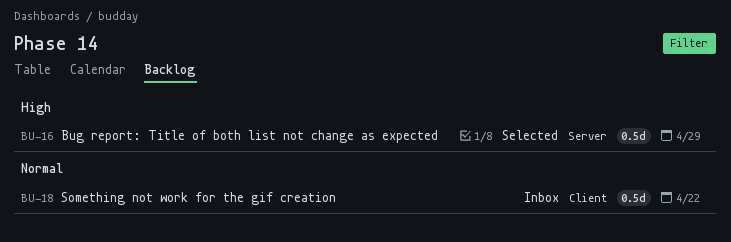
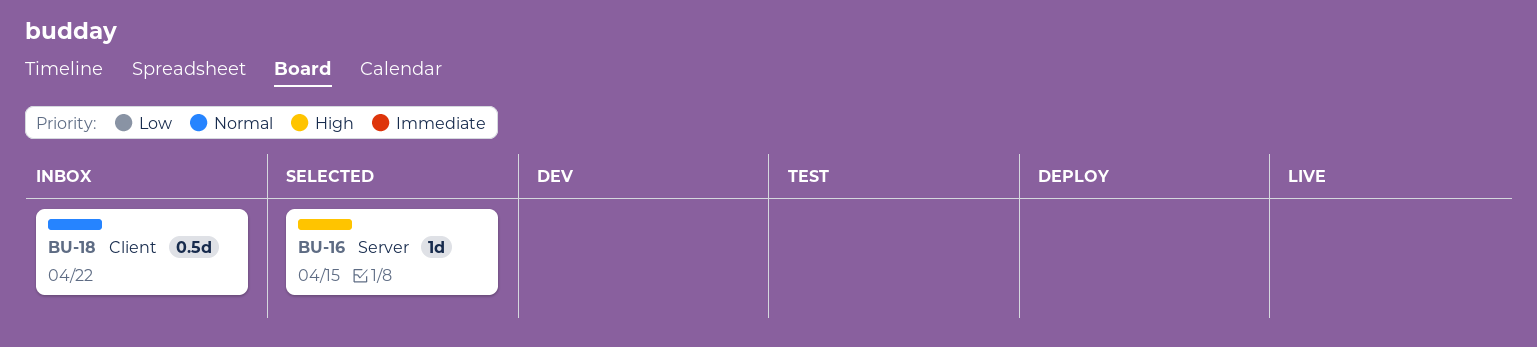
BU-16, estimate: 0.5d -> 1d
BU-16, due: Apr 29 -> Apr 15

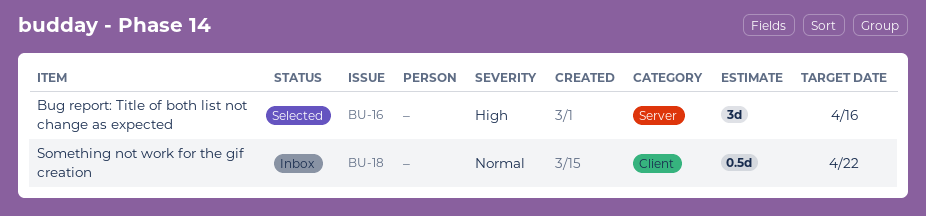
BU-16, estimate: 1d -> 3d
BU-16, due: Apr 15 -> Apr 16

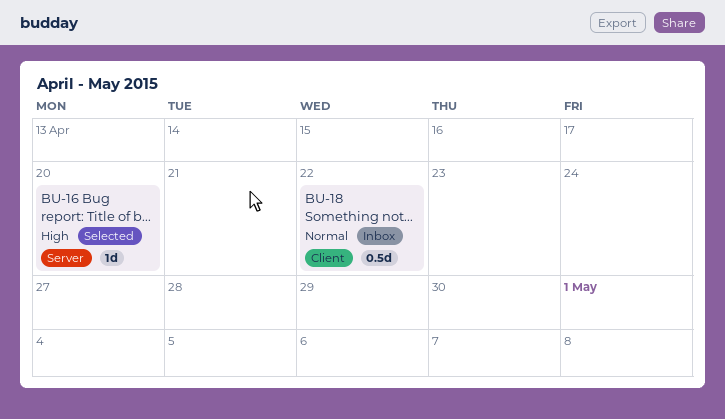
BU-16, estimate: 3d -> 1d
BU-16, due: Apr 16 -> Apr 20

